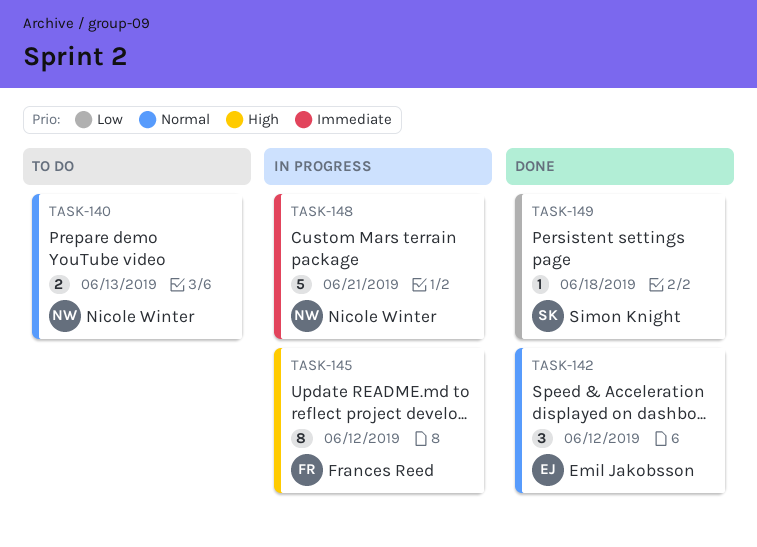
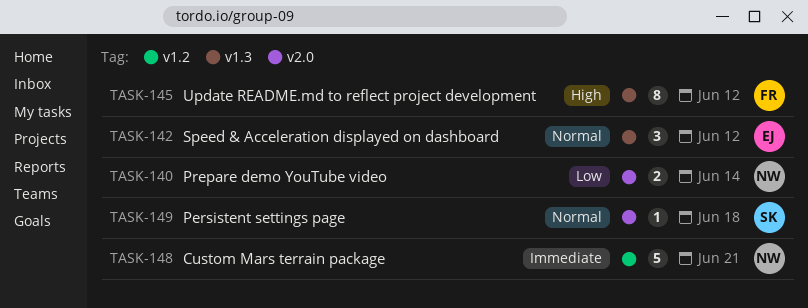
TASK-140, priority: Normal -> Low
TASK-140, due: Jun 13 -> Jun 14
TASK-149, priority: Low -> Normal

